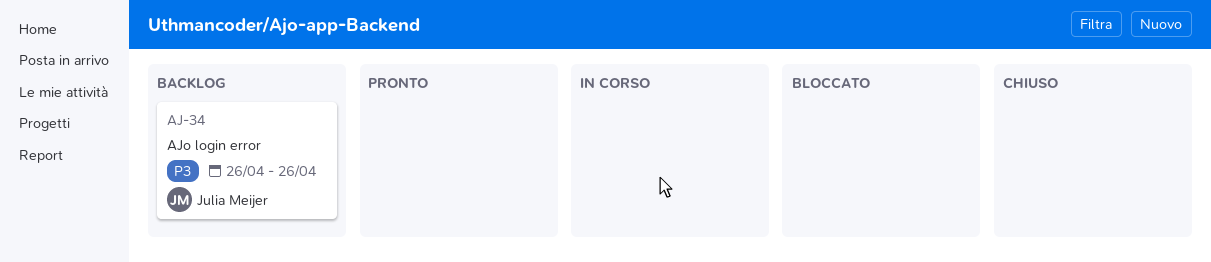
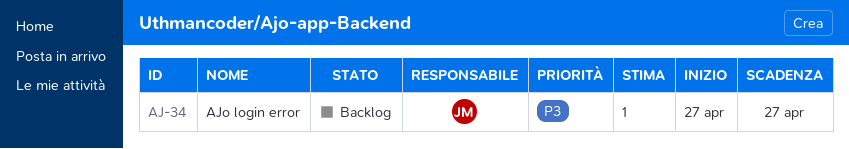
AJ-34, start: Apr 26 -> Apr 27
AJ-34, due: Apr 26 -> Apr 27

